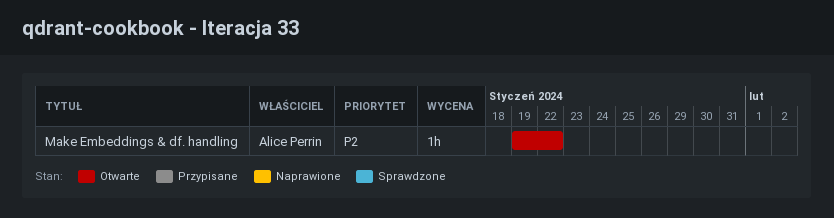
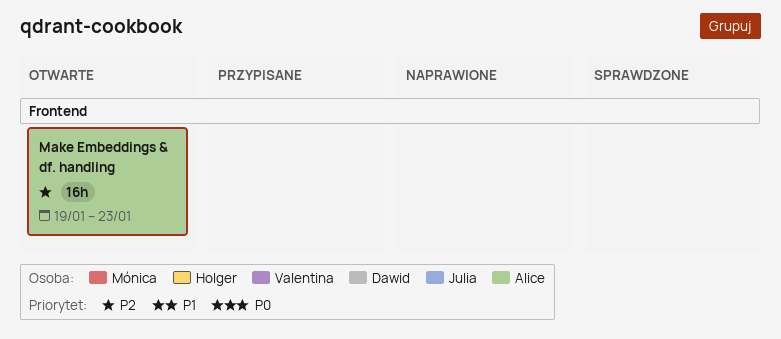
Make Embeddings & df. handling, estimate: 1h -> 16h
Make Embeddings & df. handling, due: Jan 22 -> Jan 23

